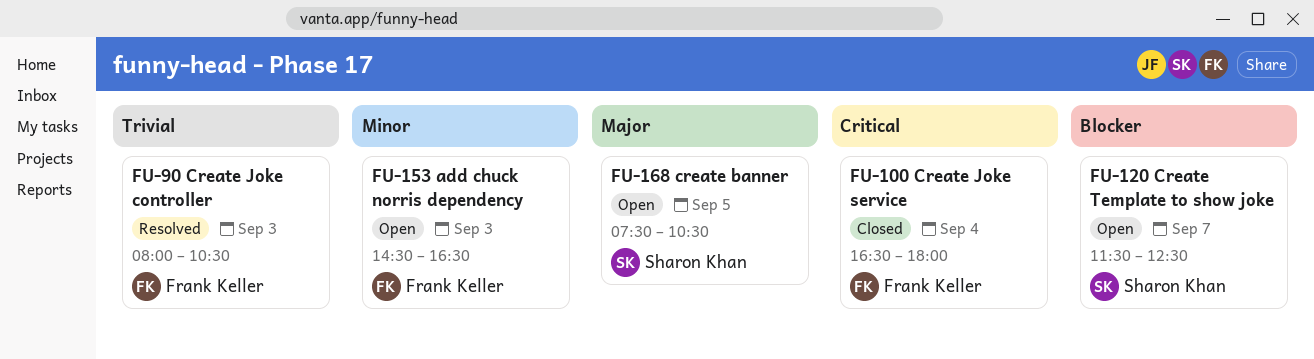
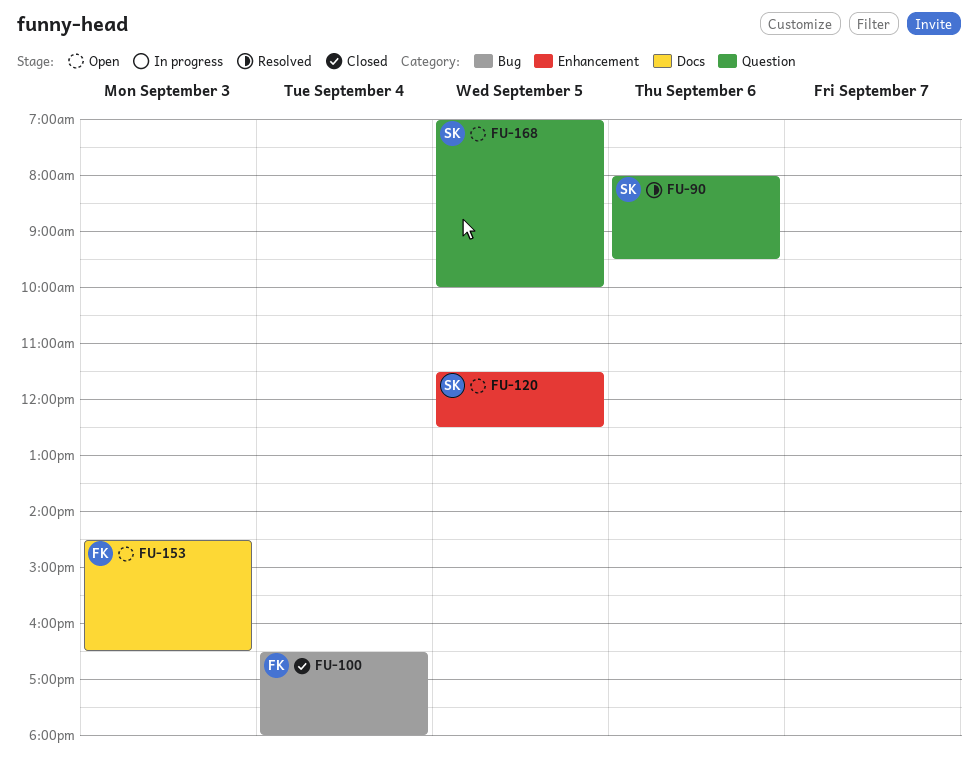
FU-90, owner: Frank Keller -> Sharon Khan
FU-90, day: Sep 3 -> Sep 6
FU-90, ends: 10:30 -> 09:30
FU-120, day: Sep 7 -> Sep 5
FU-168, begins: 07:30 -> 07:00
FU-168, ends: 10:30 -> 10:00

